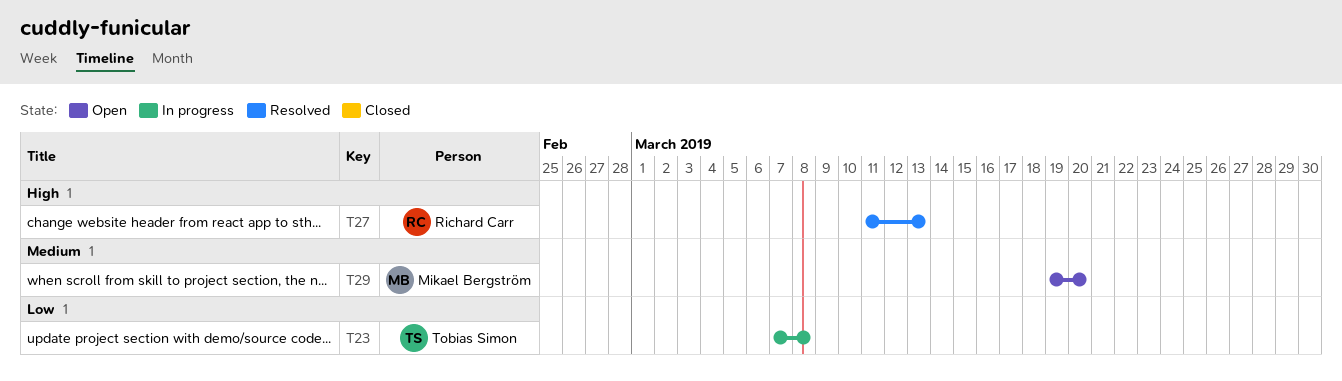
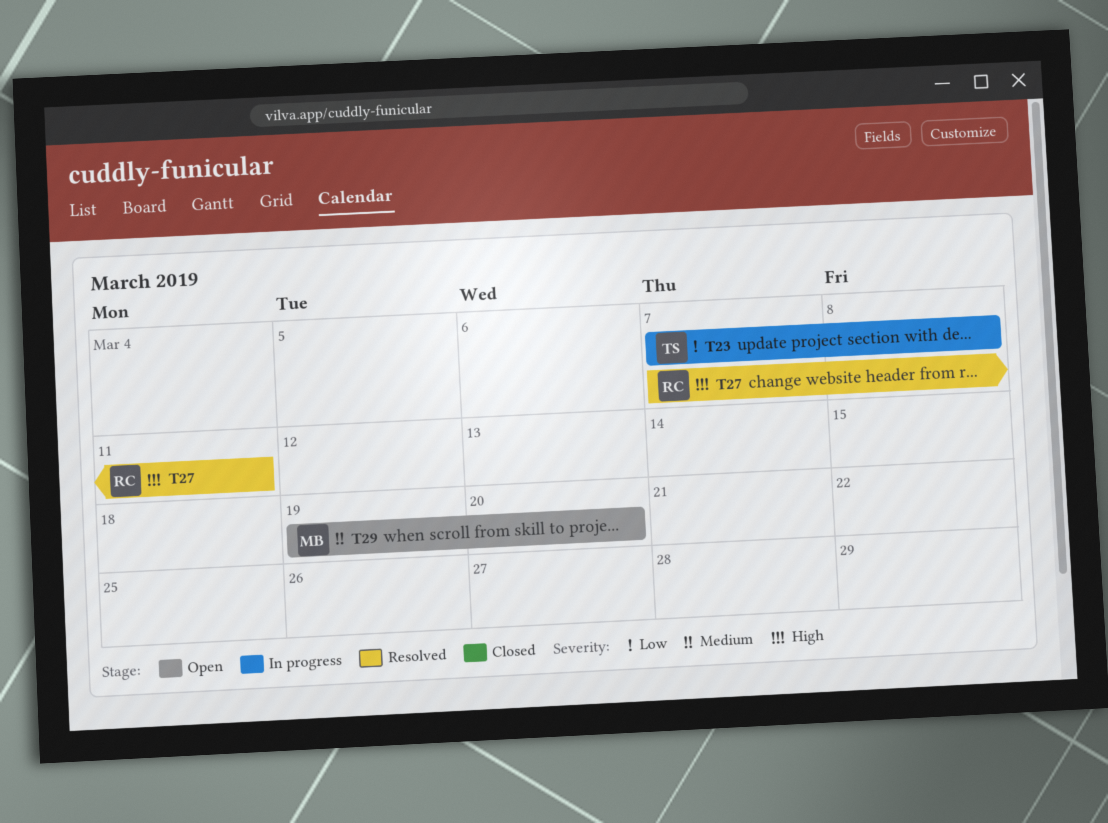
T27, start: Mar 11 -> Mar 7
T27, due: Mar 13 -> Mar 11

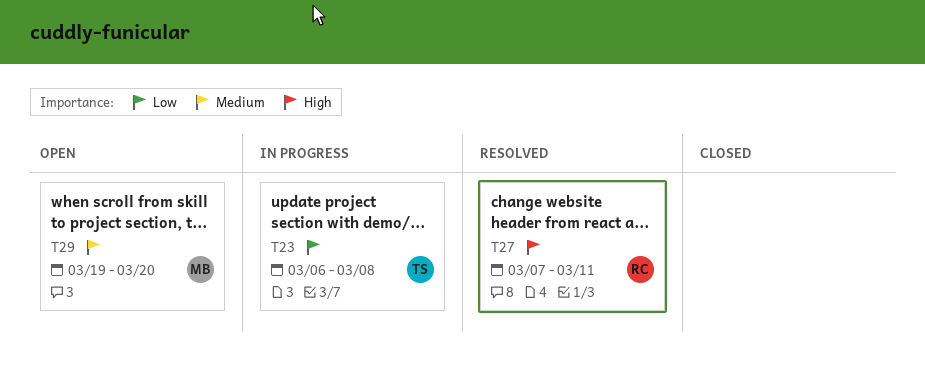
T23, start: Mar 7 -> Mar 6

